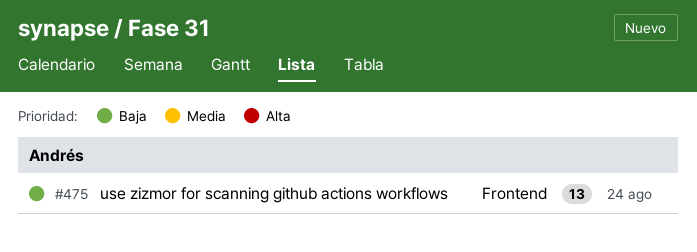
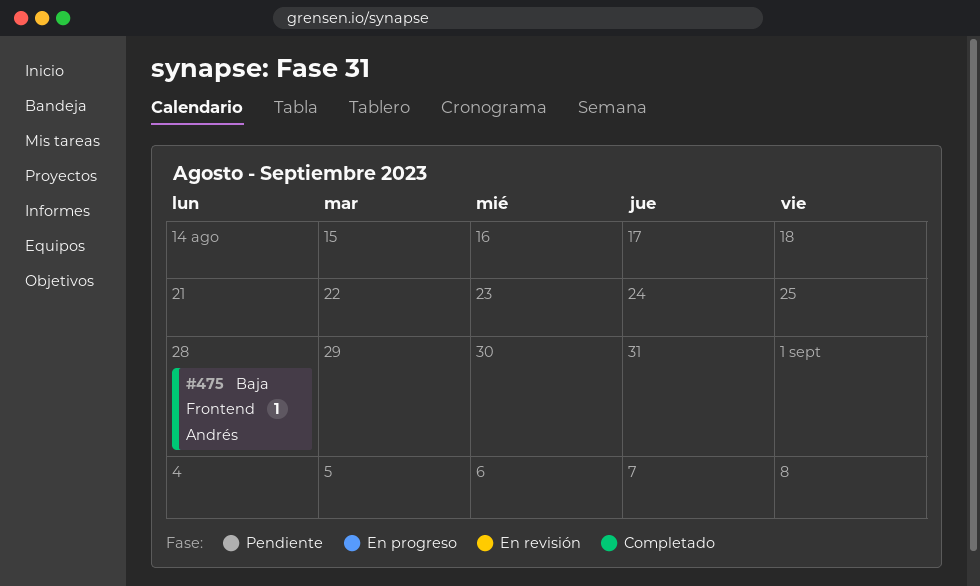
#475, estimate: 13 -> 1
#475, due: Aug 24 -> Aug 28

